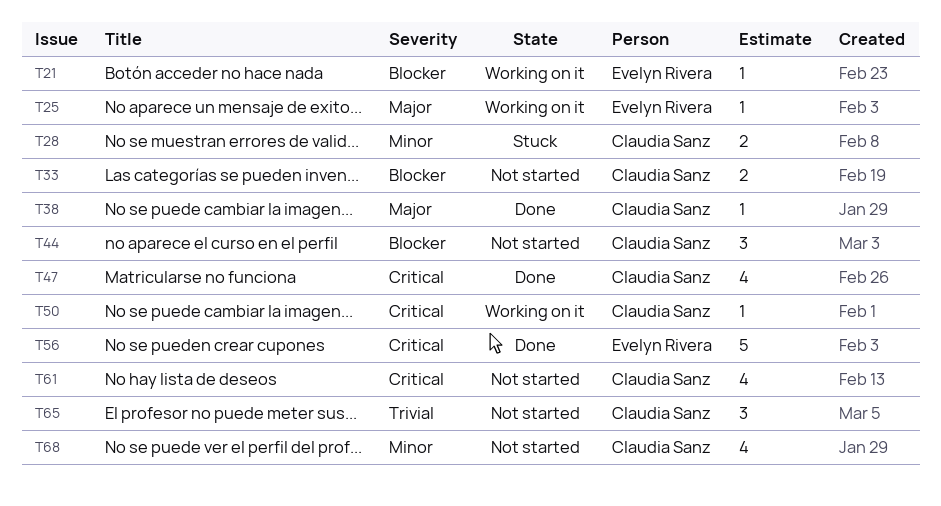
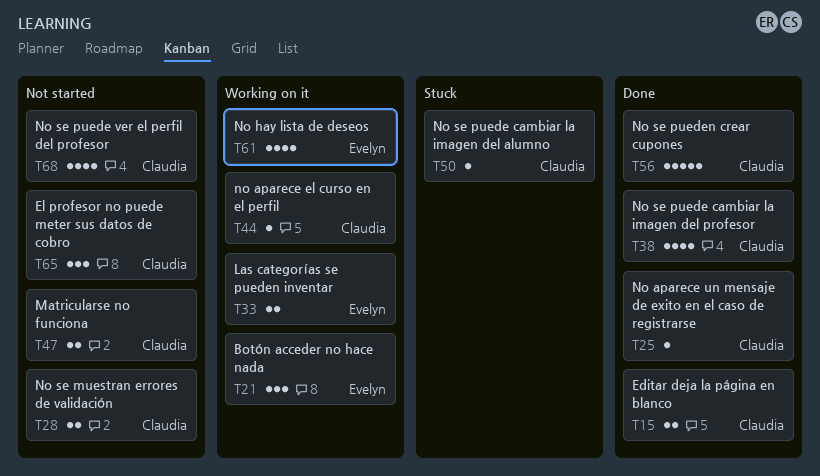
T15: none -> present
T21, estimate: 1 -> 3
T25, status: Working on it -> Done
T25, owner: Evelyn Rivera -> Claudia Sanz
T28, status: Stuck -> Not started
T33, status: Not started -> Working on it
T33, owner: Claudia Sanz -> Evelyn Rivera
T38, estimate: 1 -> 4
T44, status: Not started -> Working on it
T44, estimate: 3 -> 1
T47, status: Done -> Not started
T47, estimate: 4 -> 2
T50, status: Working on it -> Stuck
T56, owner: Evelyn Rivera -> Claudia Sanz
T61, status: Not started -> Working on it
T61, owner: Claudia Sanz -> Evelyn Rivera

